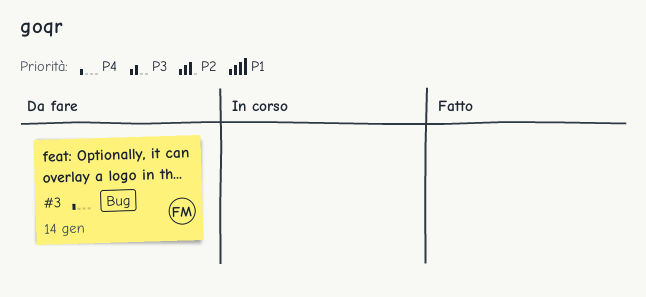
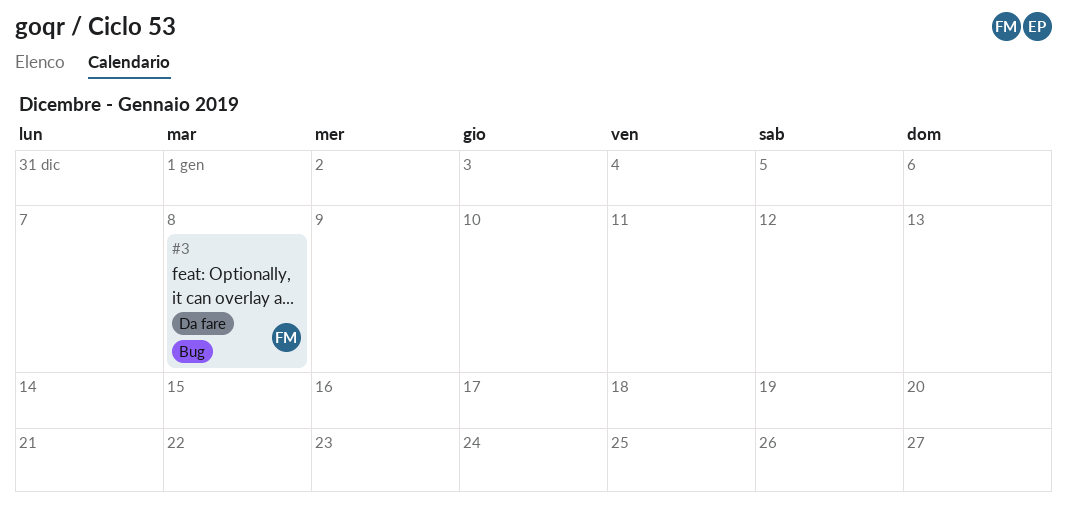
#3, due: Jan 14 -> Jan 8

